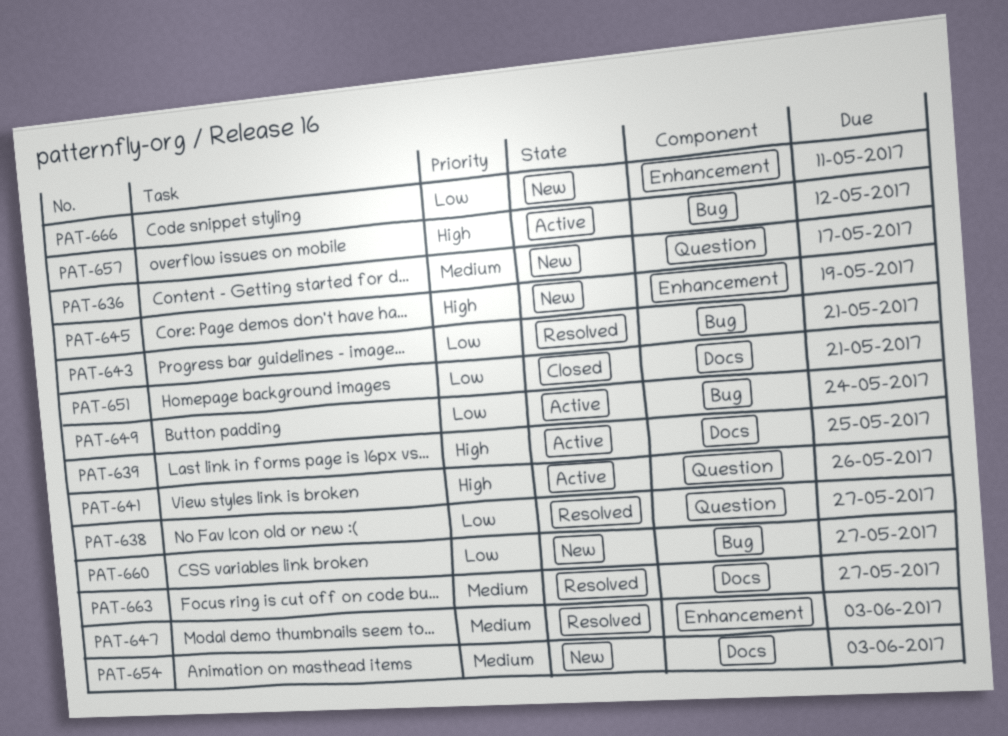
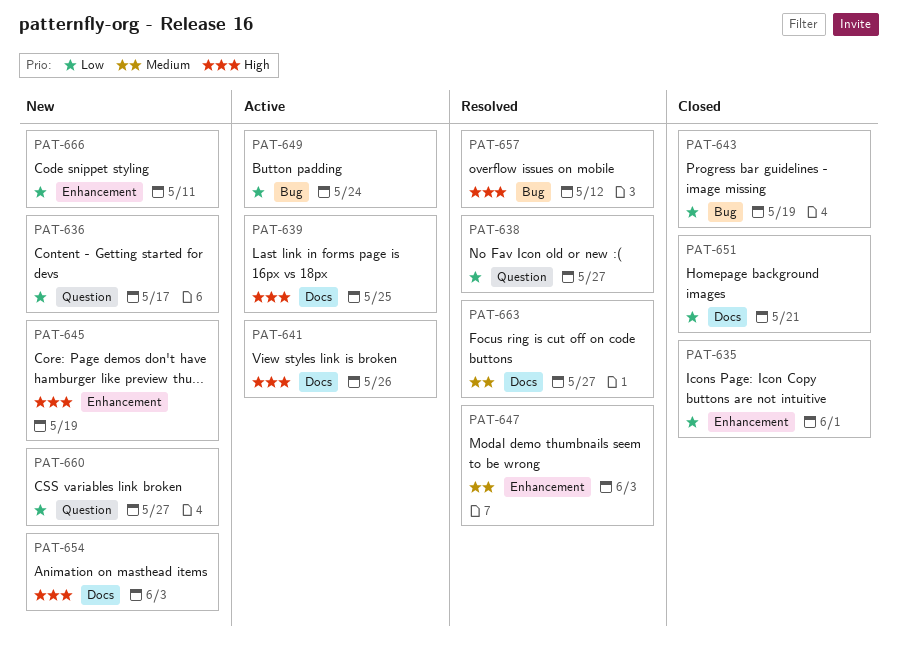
PAT-635: none -> present
PAT-636, priority: Medium -> Low
PAT-641, label: Question -> Docs
PAT-643, status: Resolved -> Closed
PAT-643, due: May 21 -> May 19
PAT-654, priority: Medium -> High
PAT-657, status: Active -> Resolved
PAT-660, label: Bug -> Question

